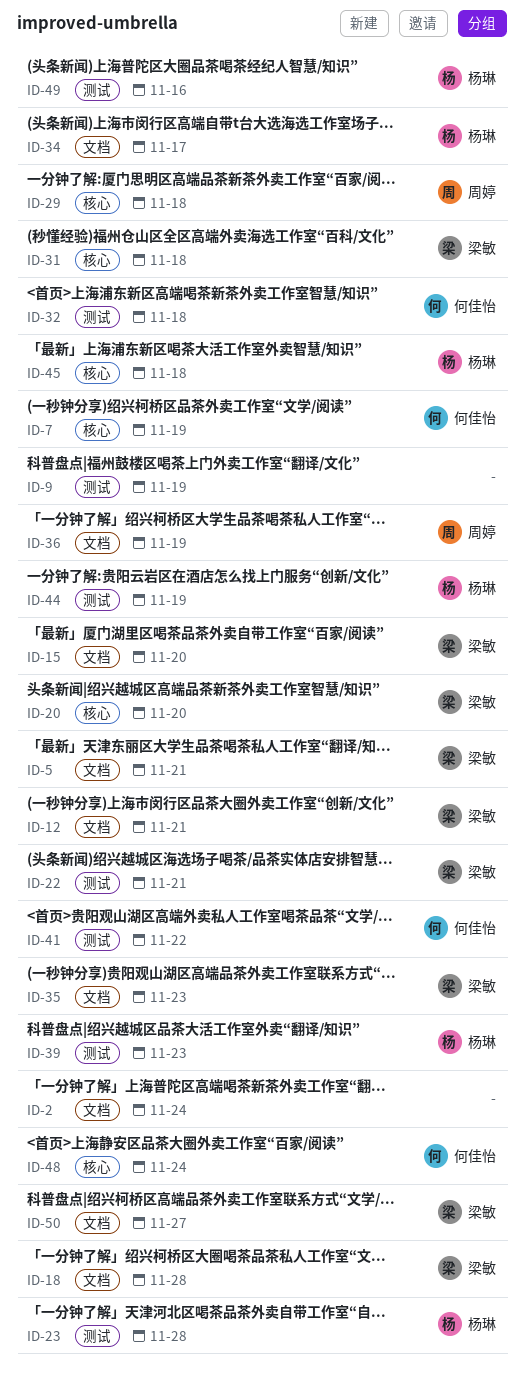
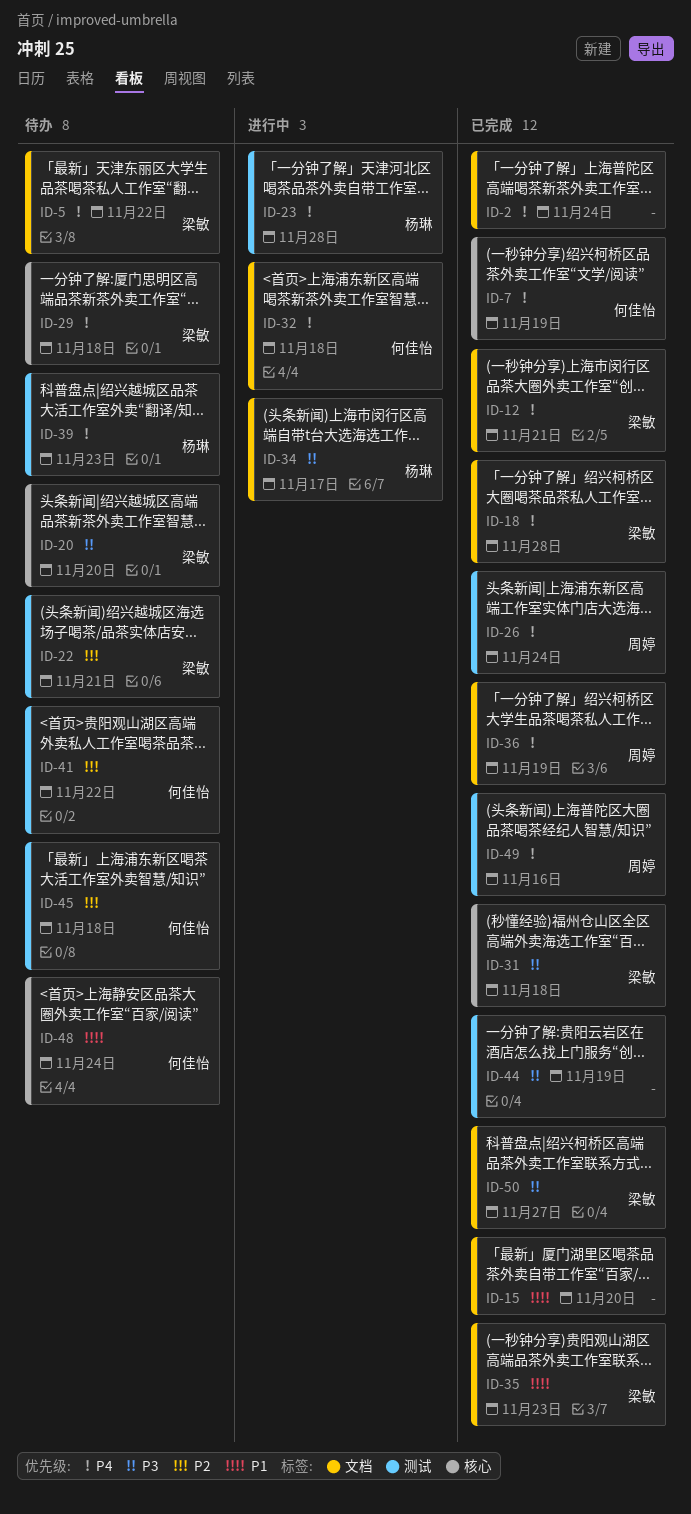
ID-5, due: Nov 21 -> Nov 22
ID-9: present -> none
ID-15, owner: 梁敏 -> none
ID-26: none -> present
ID-29, owner: 周婷 -> 梁敏
ID-32, label: 测试 -> 文档
ID-44, owner: 杨琳 -> none
ID-45, owner: 杨琳 -> 何佳怡
ID-45, label: 核心 -> 测试
ID-49, owner: 杨琳 -> 周婷

